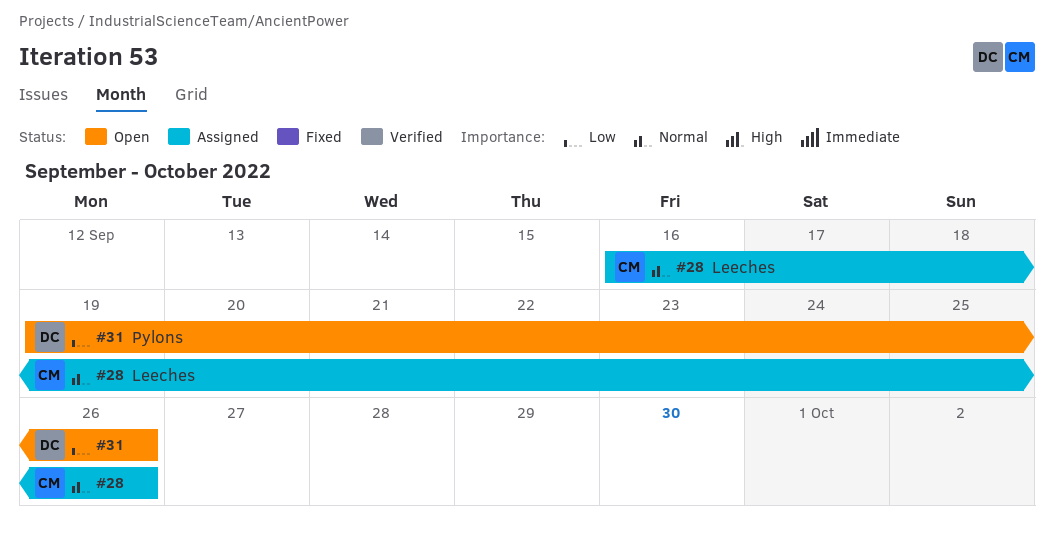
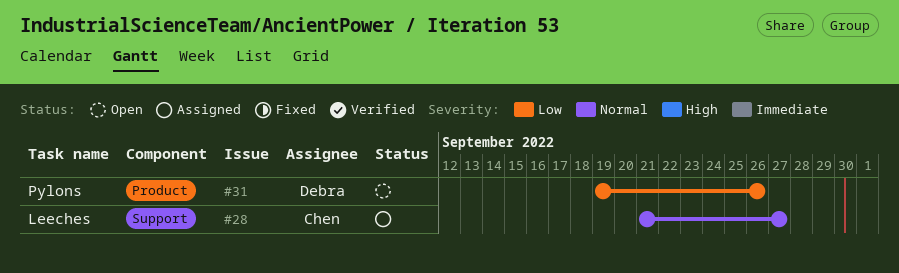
#28, start: Sep 16 -> Sep 21
#28, due: Sep 26 -> Sep 27

